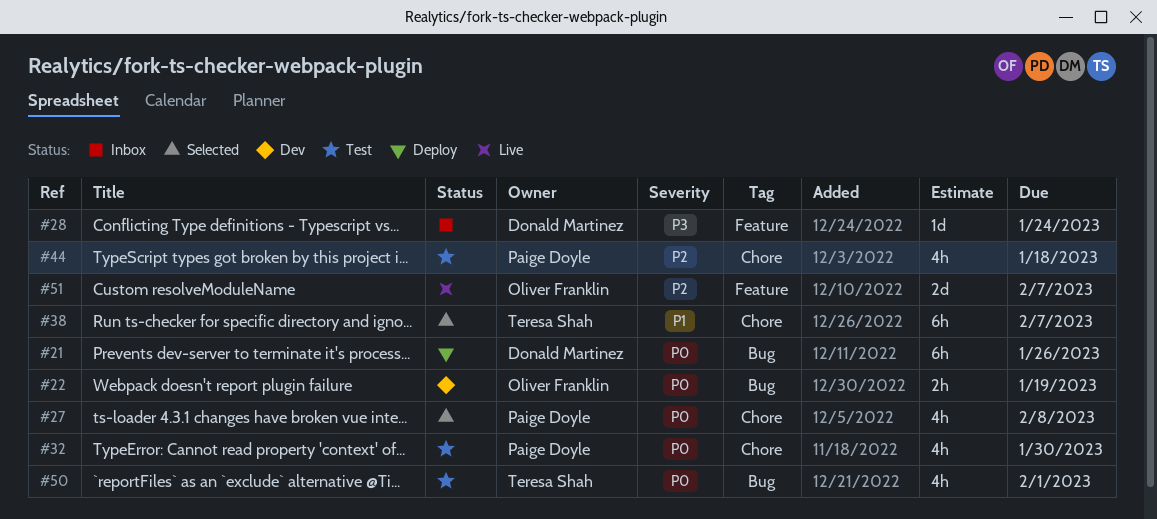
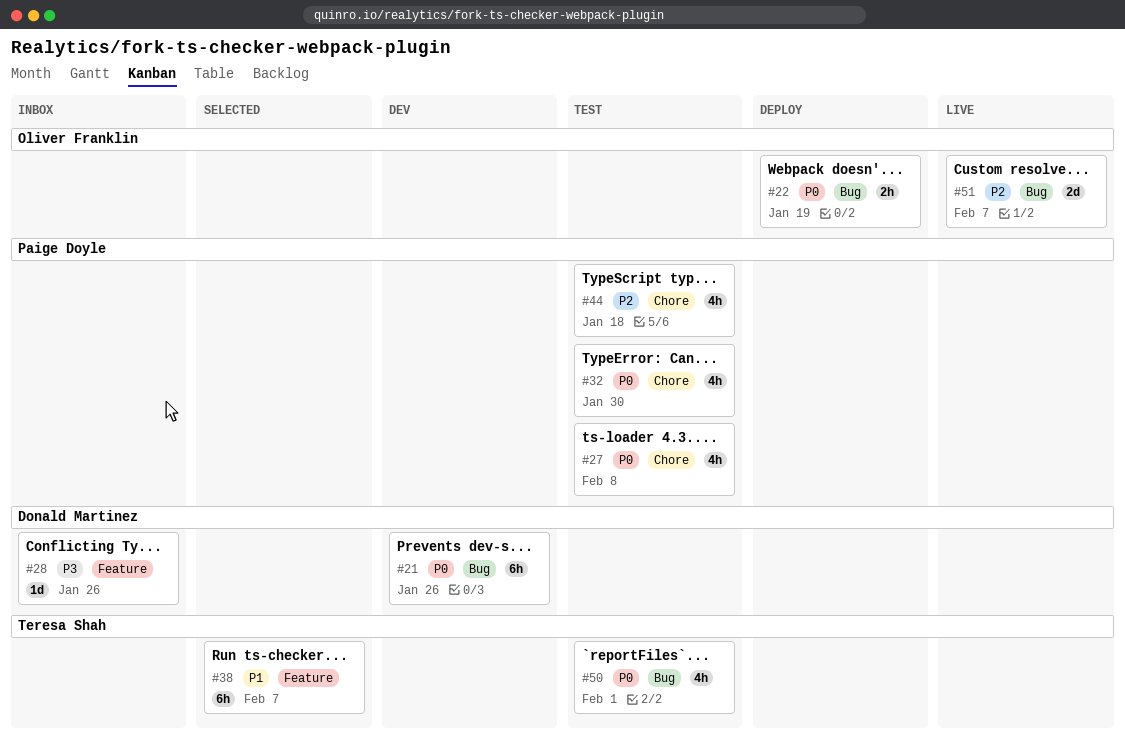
#21, status: Deploy -> Dev
#22, status: Dev -> Deploy
#27, status: Selected -> Test
#28, due: Jan 24 -> Jan 26
#38, label: Chore -> Feature
#51, label: Feature -> Bug

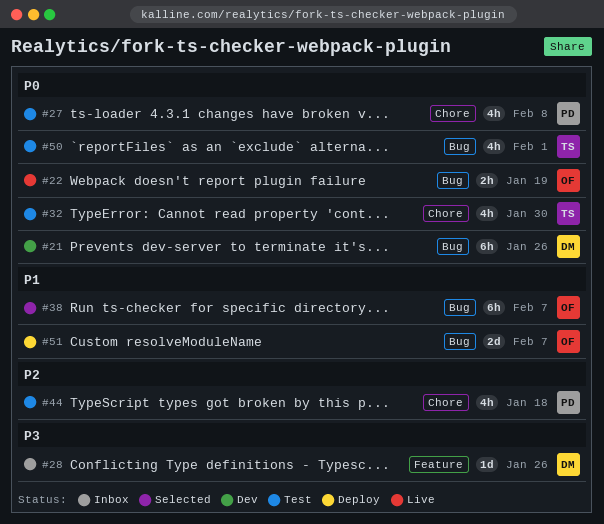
#22, status: Deploy -> Live
#32, owner: Paige Doyle -> Teresa Shah
#38, owner: Teresa Shah -> Oliver Franklin
#38, label: Feature -> Bug
#51, status: Live -> Deploy
#51, priority: P2 -> P1

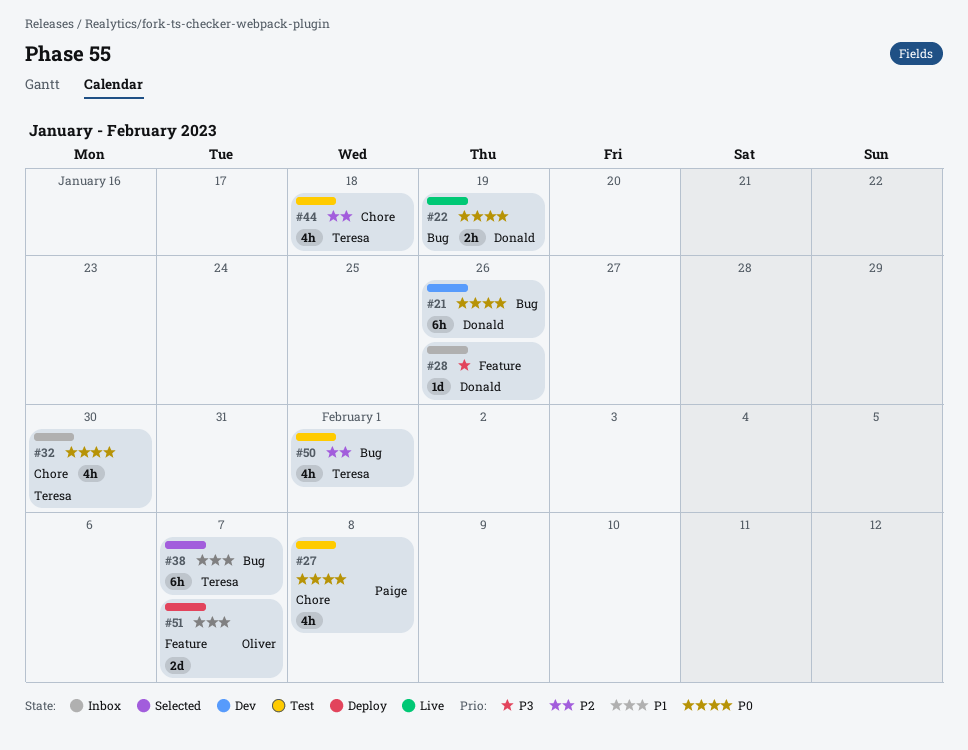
#22, owner: Oliver -> Donald
#32, status: Test -> Inbox
#38, owner: Oliver -> Teresa
#44, owner: Paige -> Teresa
#50, priority: P0 -> P2
#51, label: Bug -> Feature

